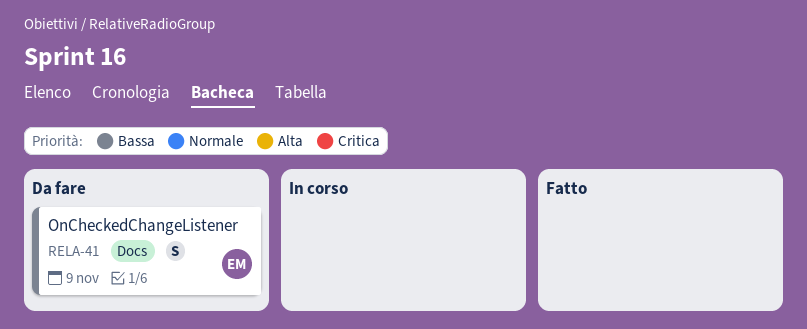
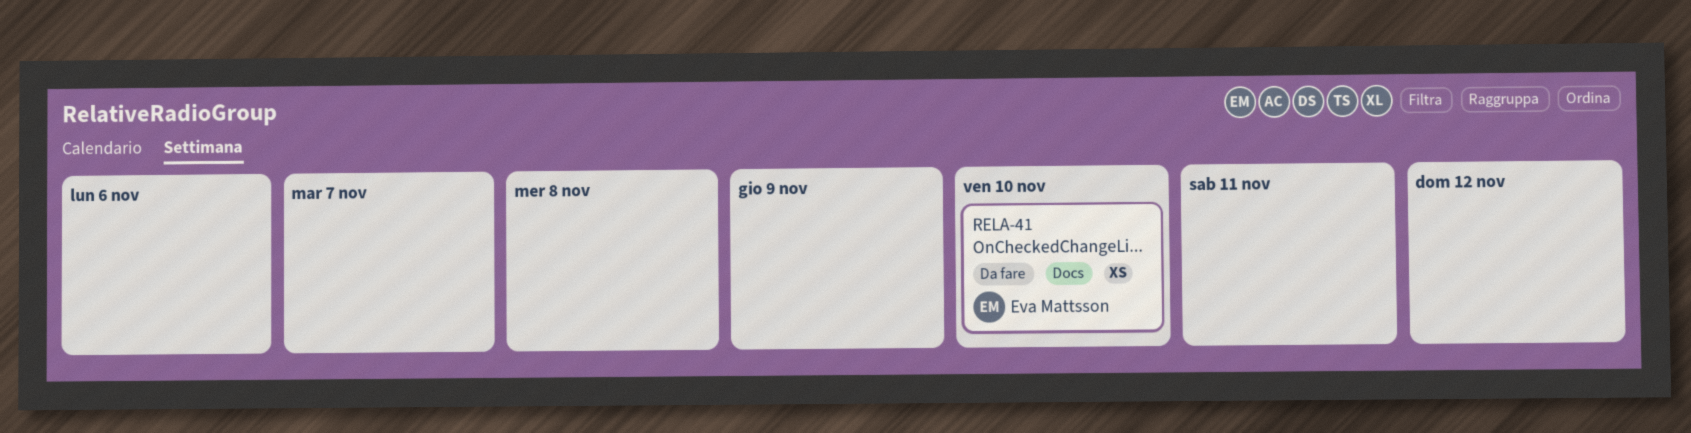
RELA-41, estimate: S -> XS
RELA-41, due: Nov 9 -> Nov 10

